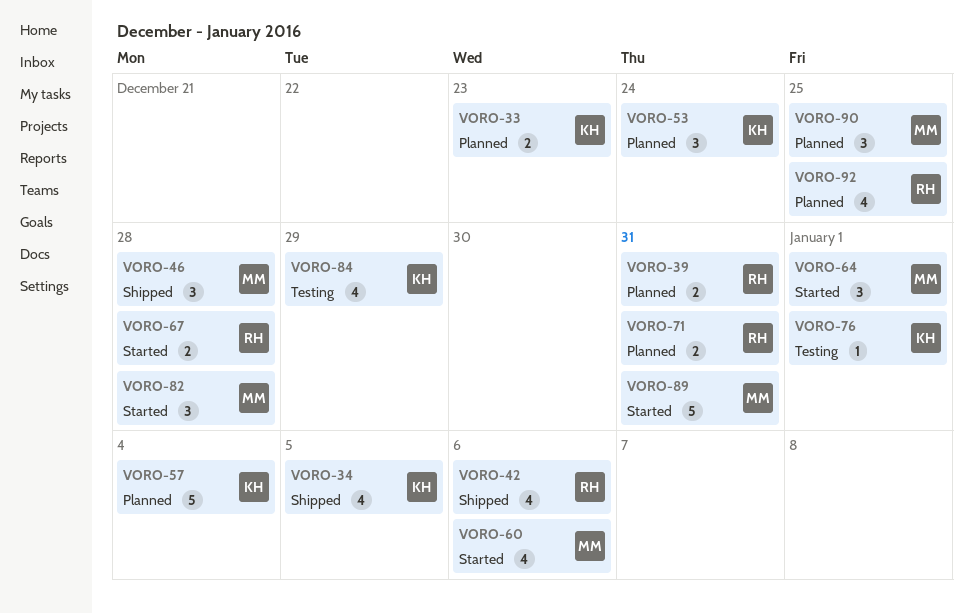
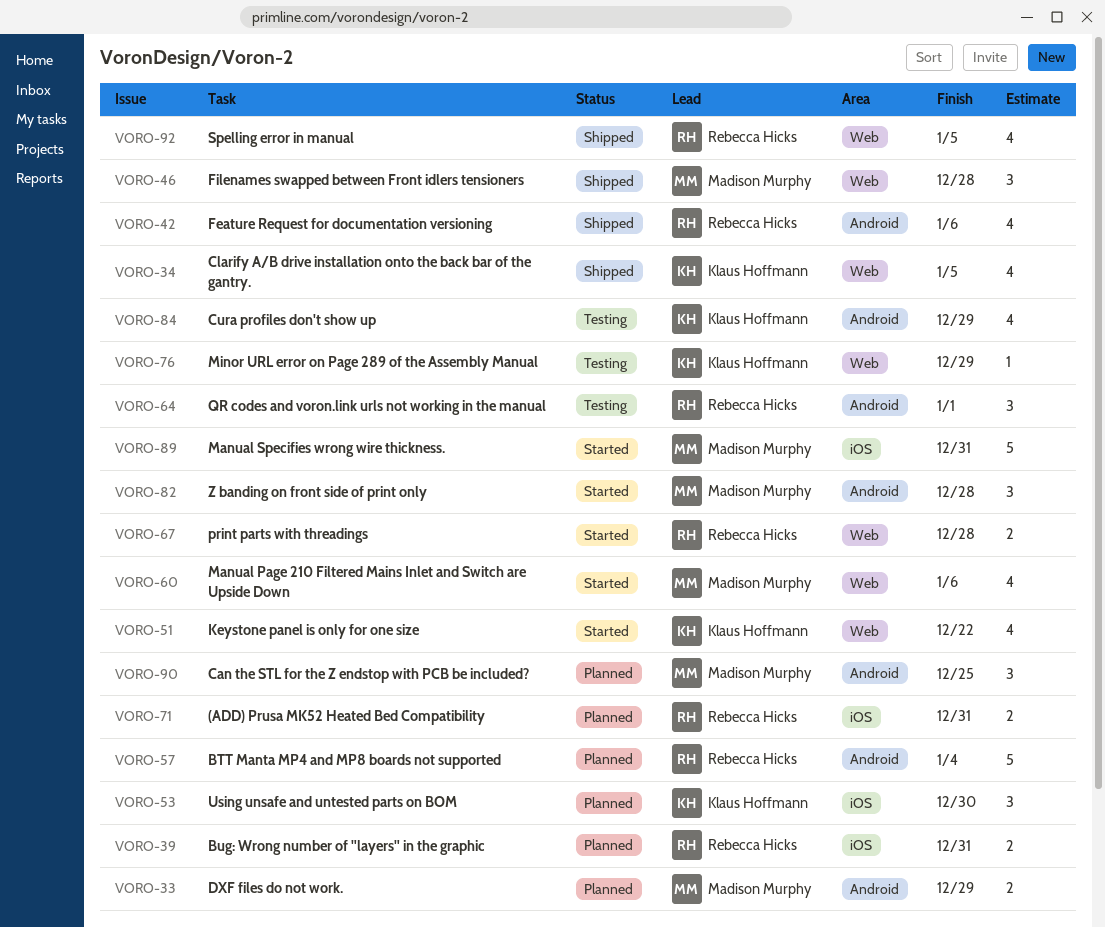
VORO-33, owner: Klaus Hoffmann -> Madison Murphy
VORO-33, due: Dec 23 -> Dec 29
VORO-51: none -> present
VORO-53, due: Dec 24 -> Dec 30
VORO-57, owner: Klaus Hoffmann -> Rebecca Hicks
VORO-64, status: Started -> Testing
VORO-64, owner: Madison Murphy -> Rebecca Hicks
VORO-76, due: Jan 1 -> Dec 29
VORO-92, status: Planned -> Shipped
VORO-92, due: Dec 25 -> Jan 5

